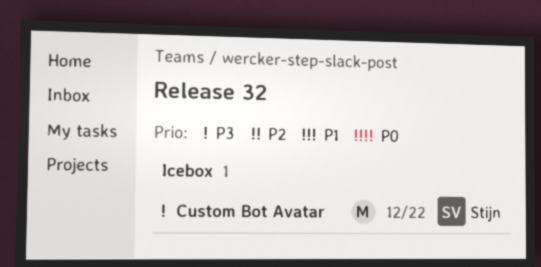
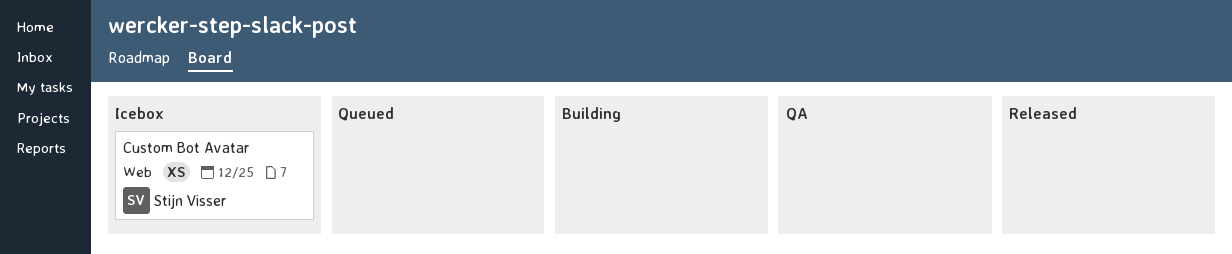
Custom Bot Avatar, estimate: M -> XS
Custom Bot Avatar, due: Dec 22 -> Dec 25

